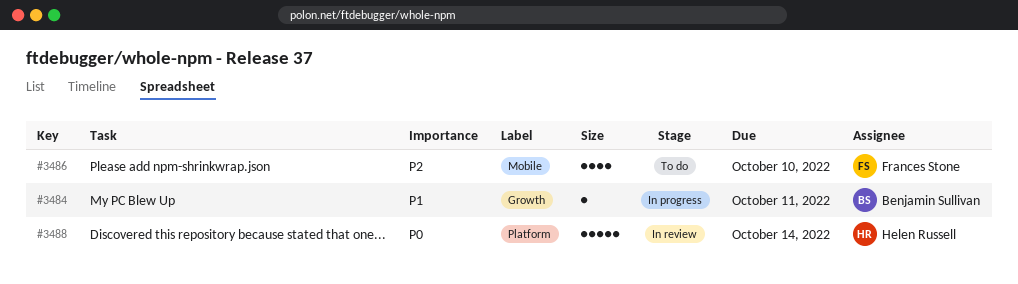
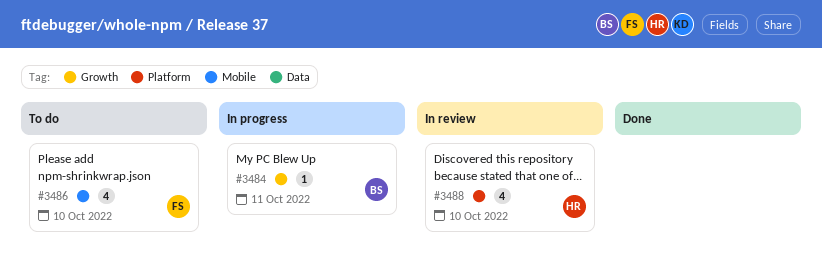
#3488, estimate: 5 -> 4
#3488, due: Oct 14 -> Oct 10

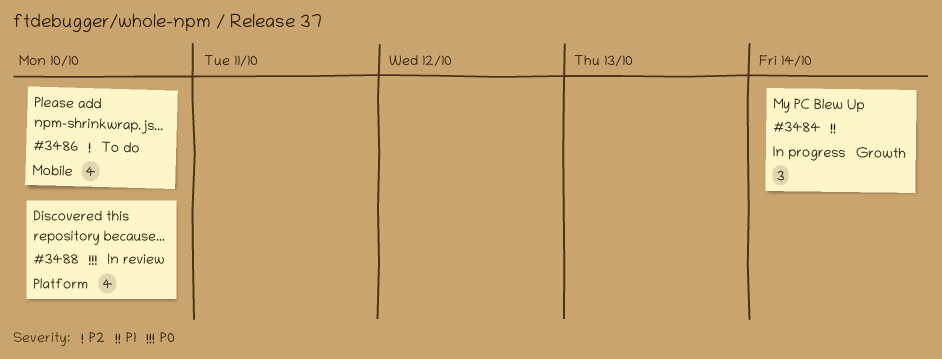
#3484, estimate: 1 -> 3
#3484, due: Oct 11 -> Oct 14

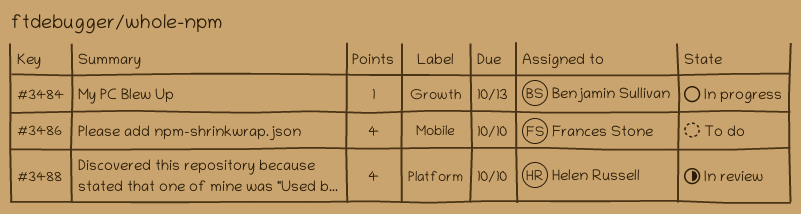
#3484, estimate: 3 -> 1
#3484, due: Oct 14 -> Oct 13

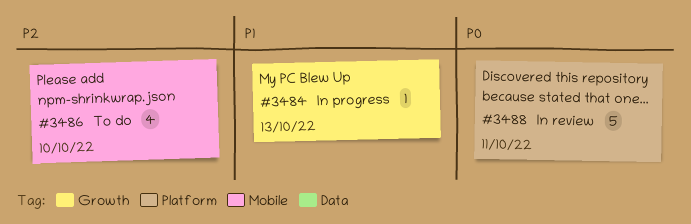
#3488, estimate: 4 -> 5
#3488, due: Oct 10 -> Oct 11

